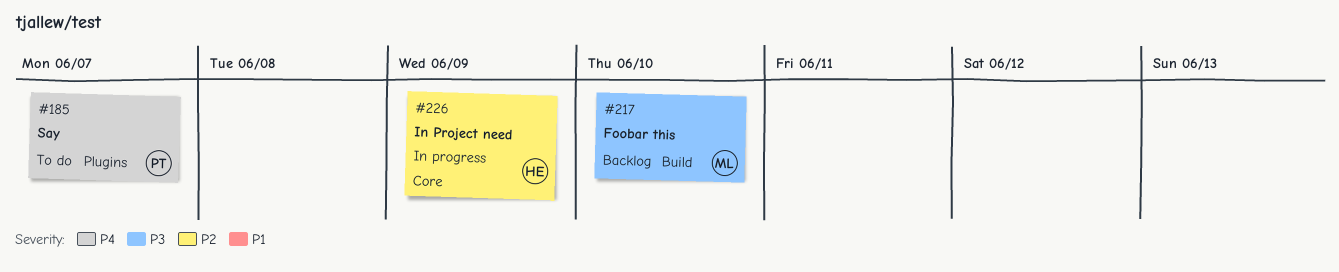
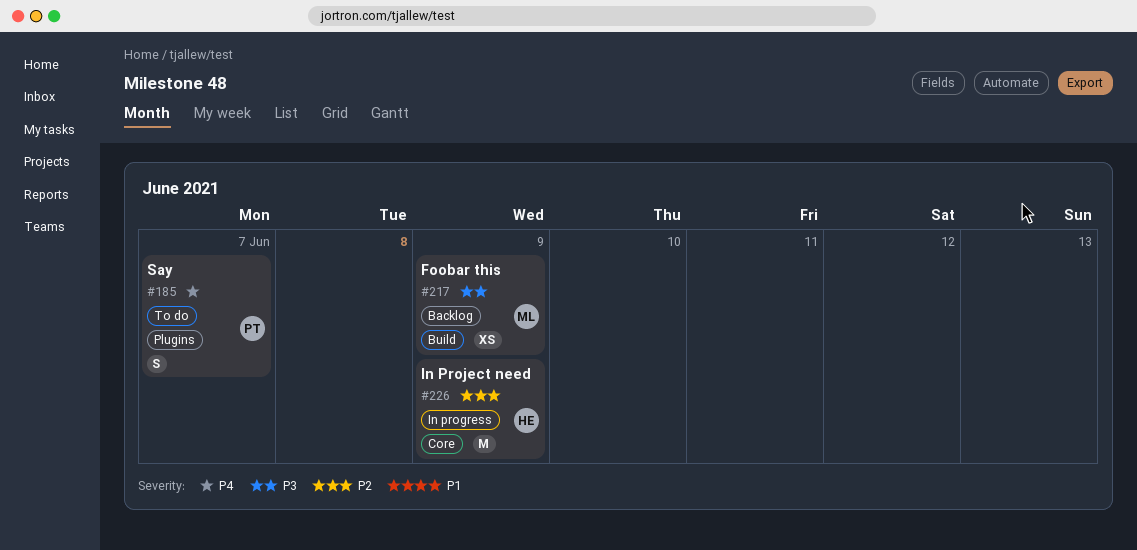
#217, due: Jun 10 -> Jun 9

